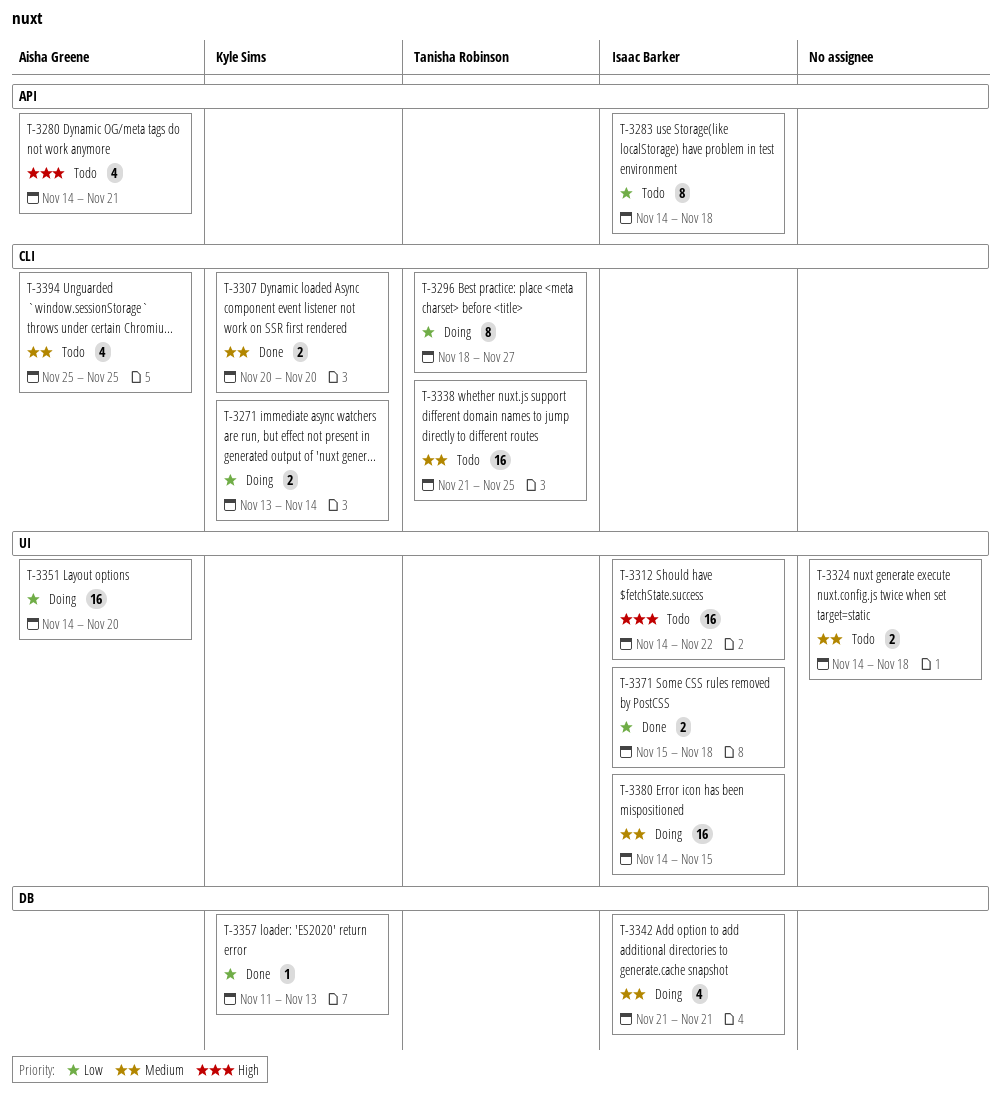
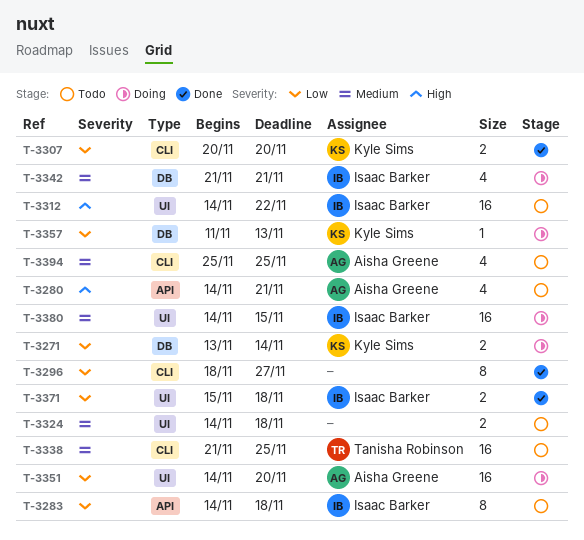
T-3271, label: CLI -> DB
T-3296, status: Doing -> Done
T-3296, owner: Tanisha Robinson -> none
T-3307, priority: Medium -> Low
T-3357, status: Done -> Doing

